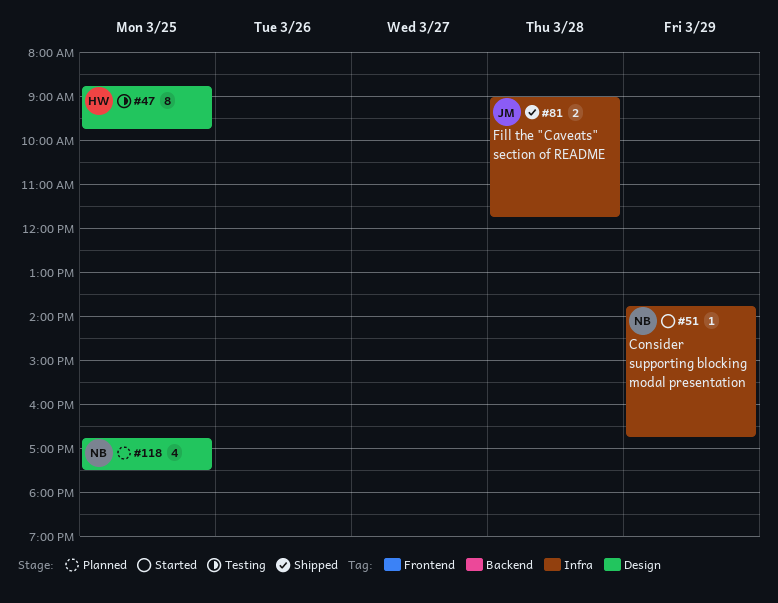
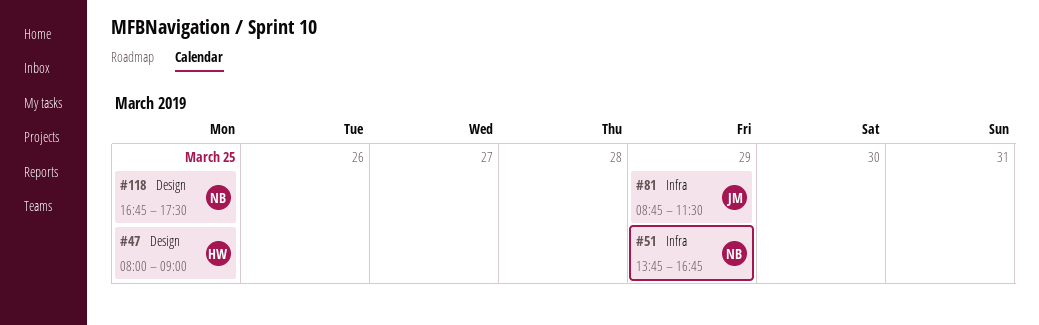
#47, begins: 08:45 -> 08:00
#47, ends: 09:45 -> 09:00
#81, day: Mar 28 -> Mar 29
#81, begins: 09:00 -> 08:45
#81, ends: 11:45 -> 11:30

